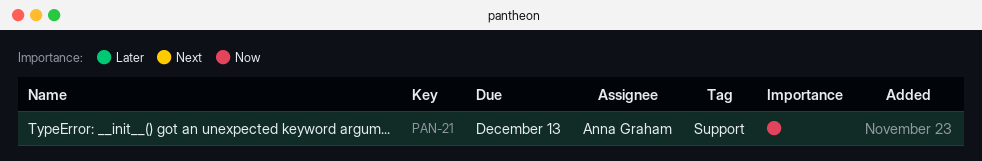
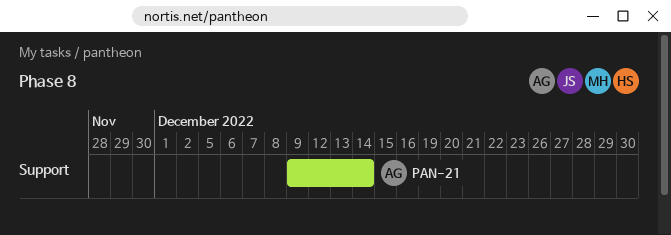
PAN-21, due: Dec 13 -> Dec 14

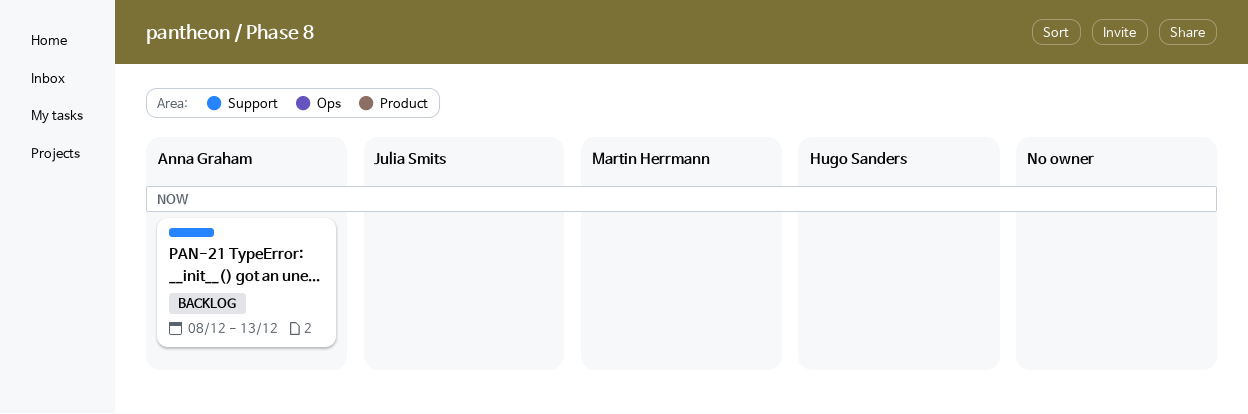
PAN-21, start: Dec 9 -> Dec 8
PAN-21, due: Dec 14 -> Dec 13

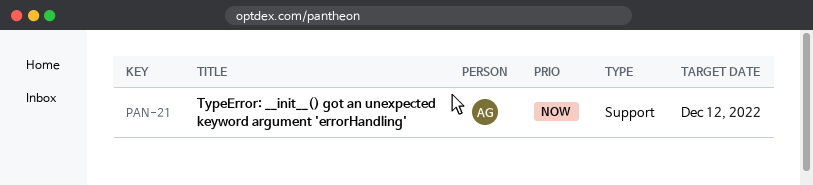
PAN-21, due: Dec 13 -> Dec 12

